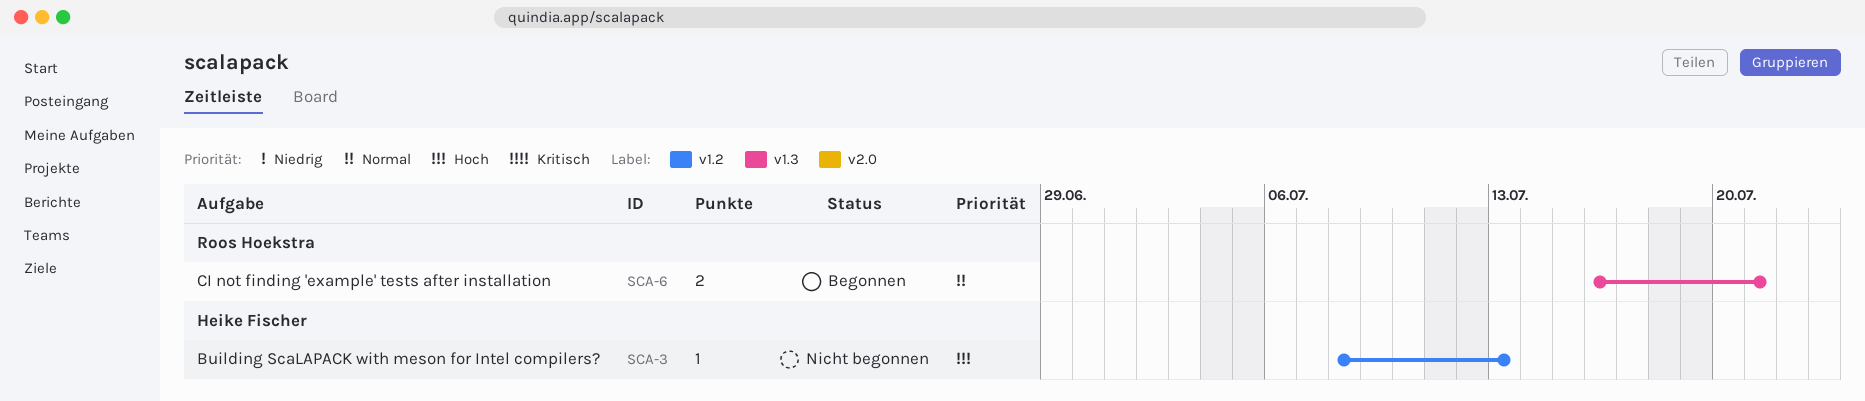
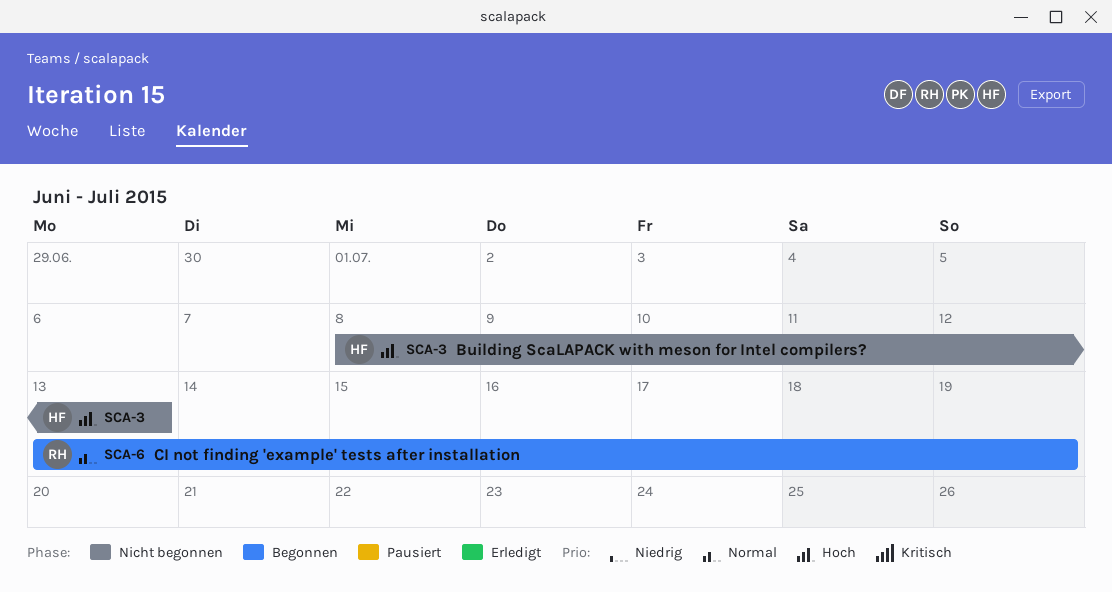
SCA-6, start: Jul 16 -> Jul 13
SCA-6, due: Jul 21 -> Jul 19

